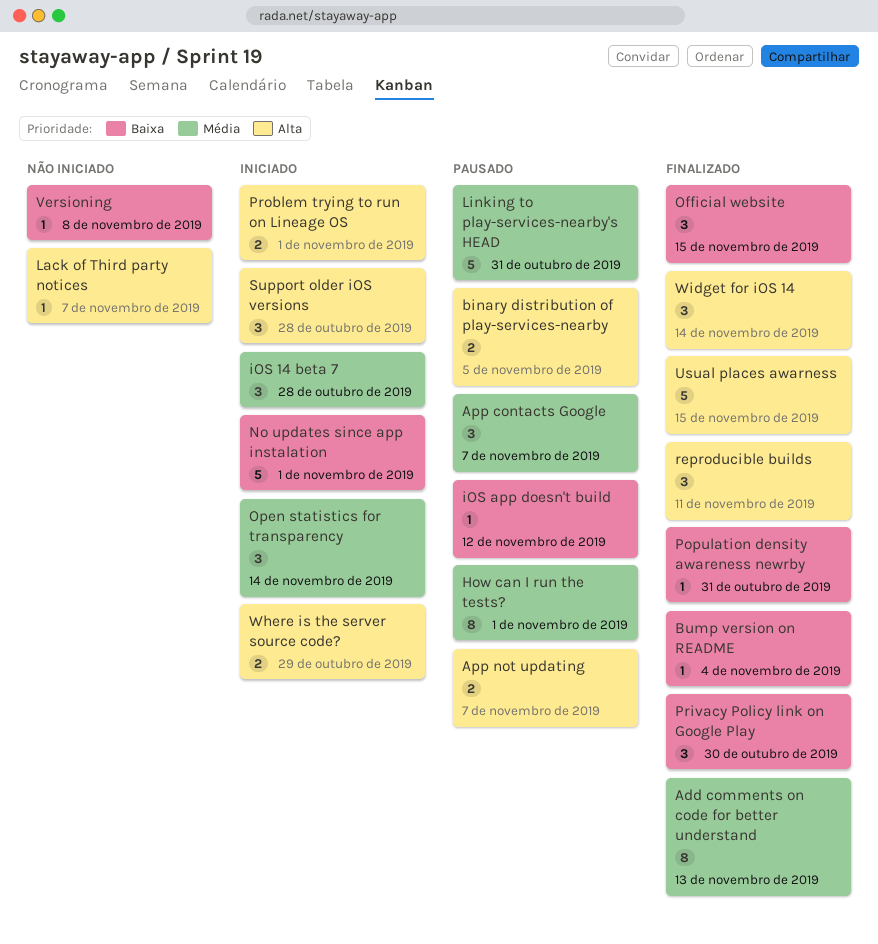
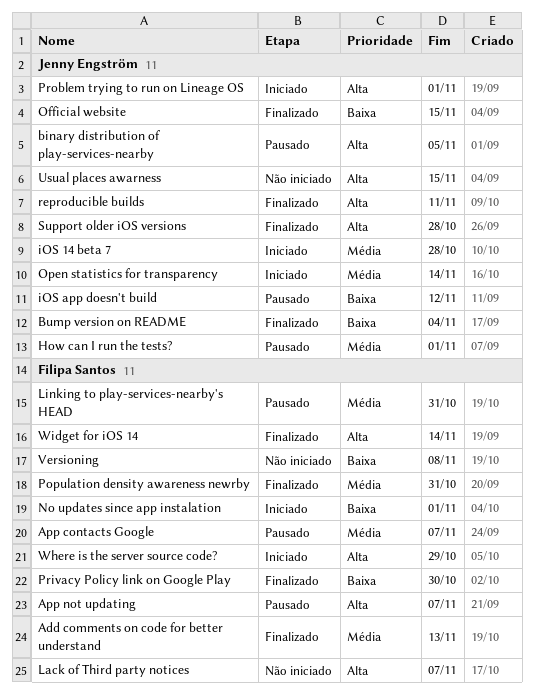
Population density awareness newrby, priority: Baixa -> Média
Support older iOS versions, status: Iniciado -> Finalizado
Usual places awarness, status: Finalizado -> Não iniciado

